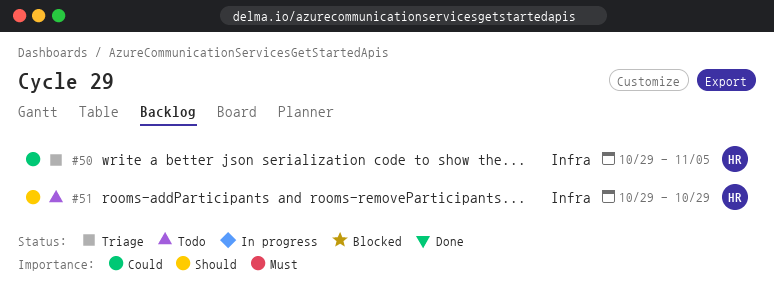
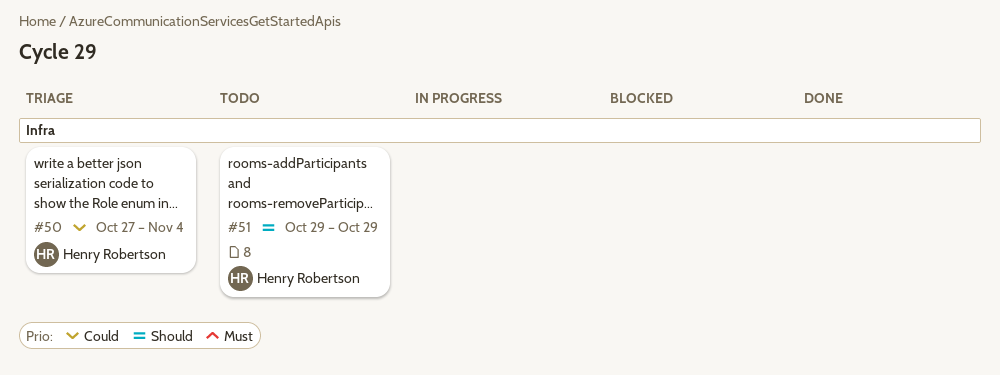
#50, start: Oct 29 -> Oct 27
#50, due: Nov 5 -> Nov 4

